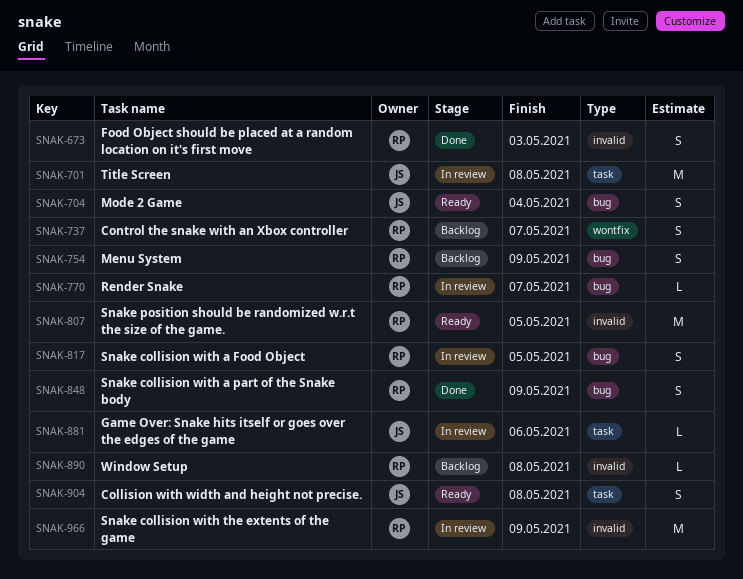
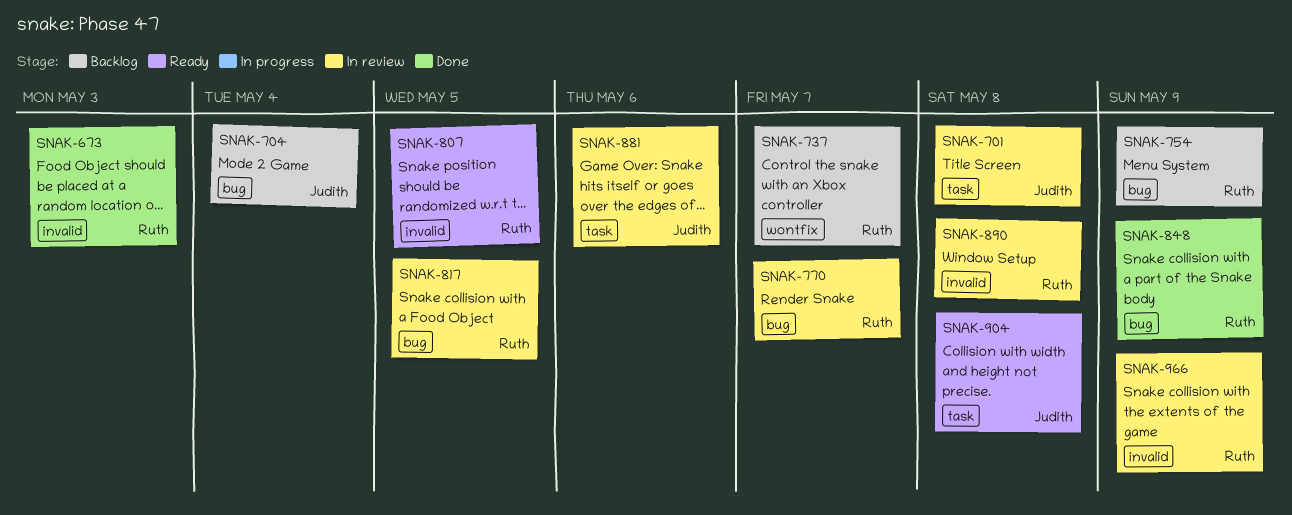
SNAK-704, status: Ready -> Backlog
SNAK-890, status: Backlog -> In review

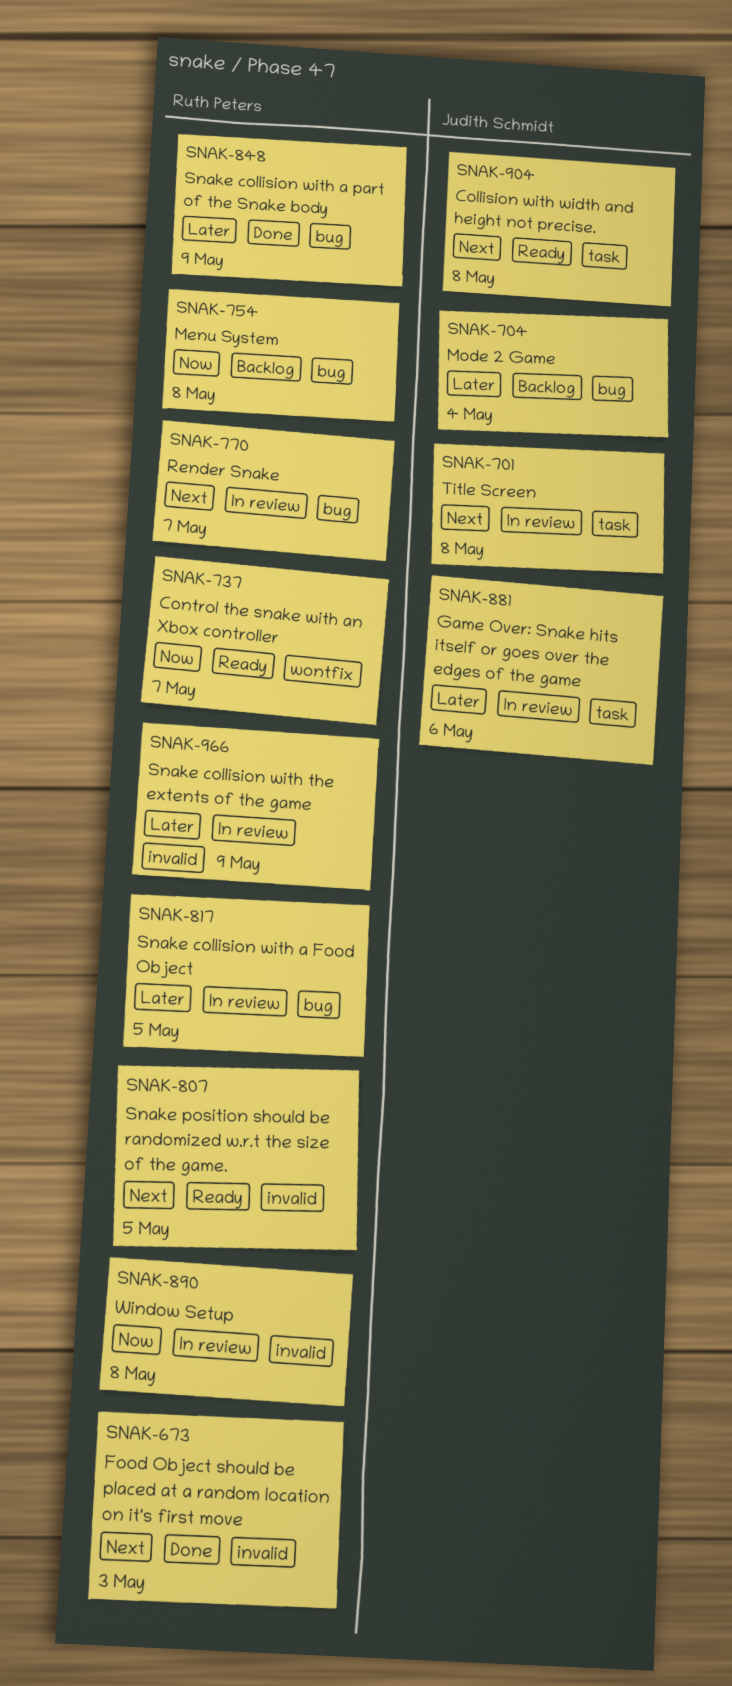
SNAK-737, status: Backlog -> Ready
SNAK-754, due: May 9 -> May 8

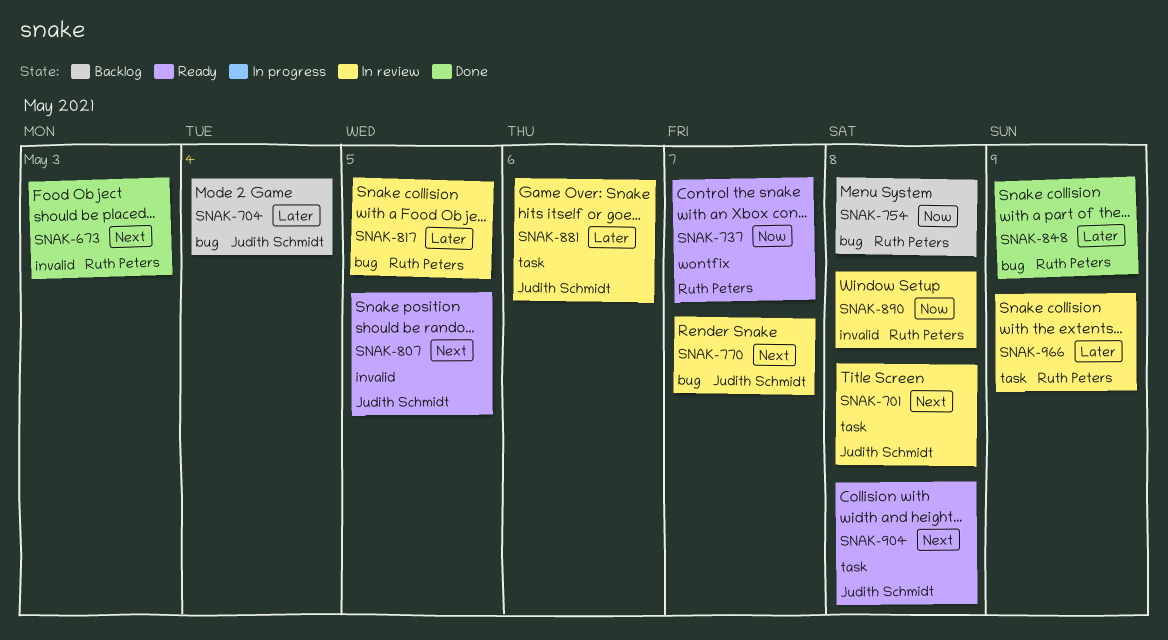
SNAK-770, owner: Ruth Peters -> Judith Schmidt
SNAK-807, owner: Ruth Peters -> Judith Schmidt
SNAK-966, label: invalid -> task

